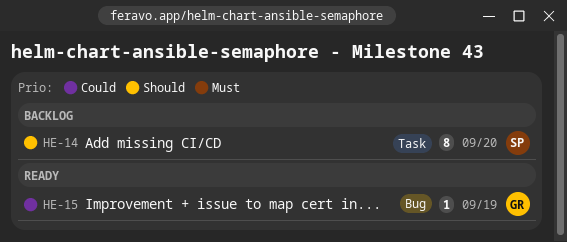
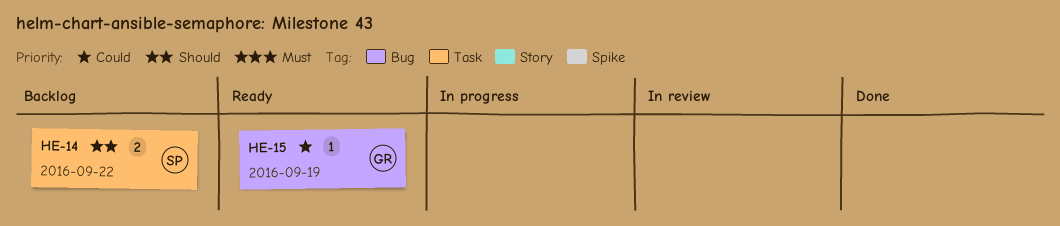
HE-14, estimate: 8 -> 2
HE-14, due: Sep 20 -> Sep 22

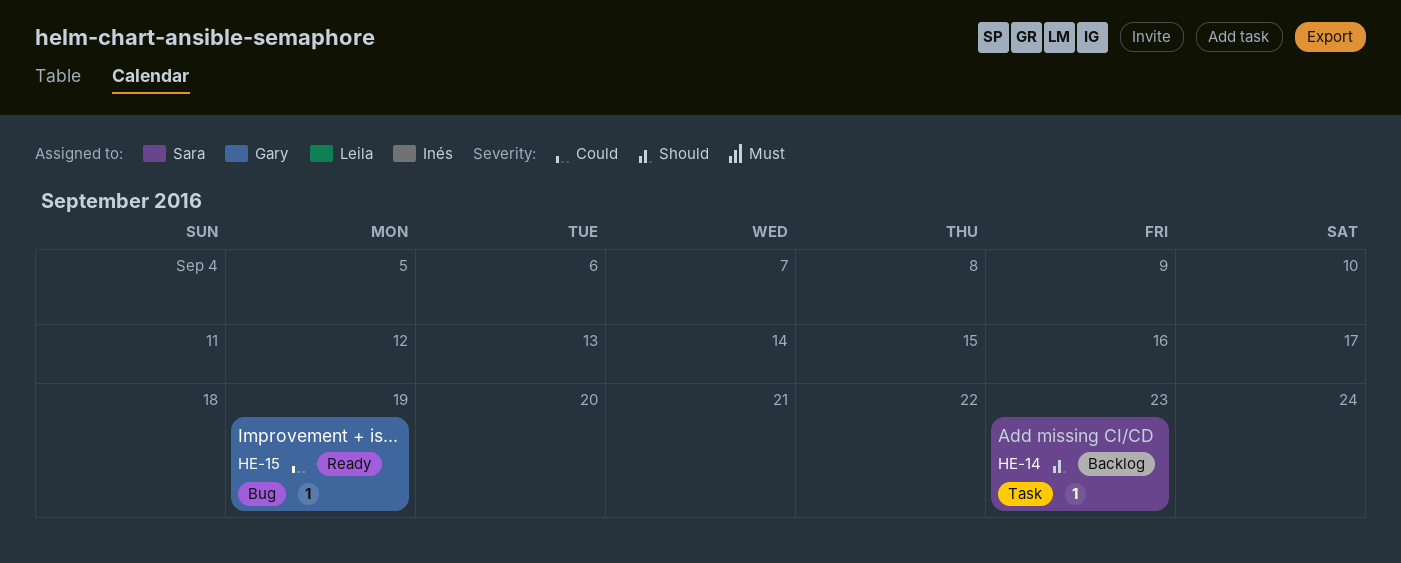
HE-14, estimate: 2 -> 1
HE-14, due: Sep 22 -> Sep 23

